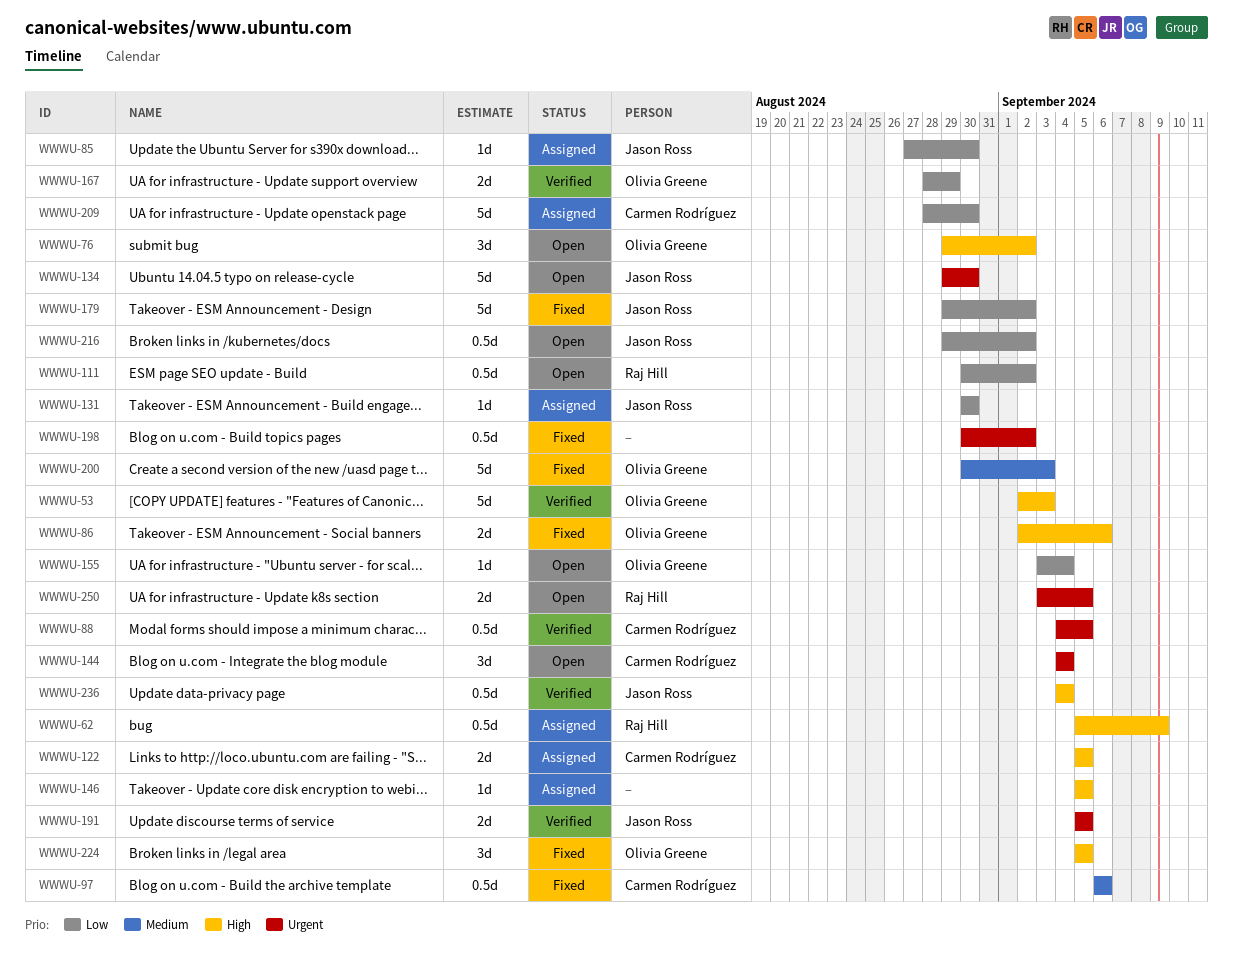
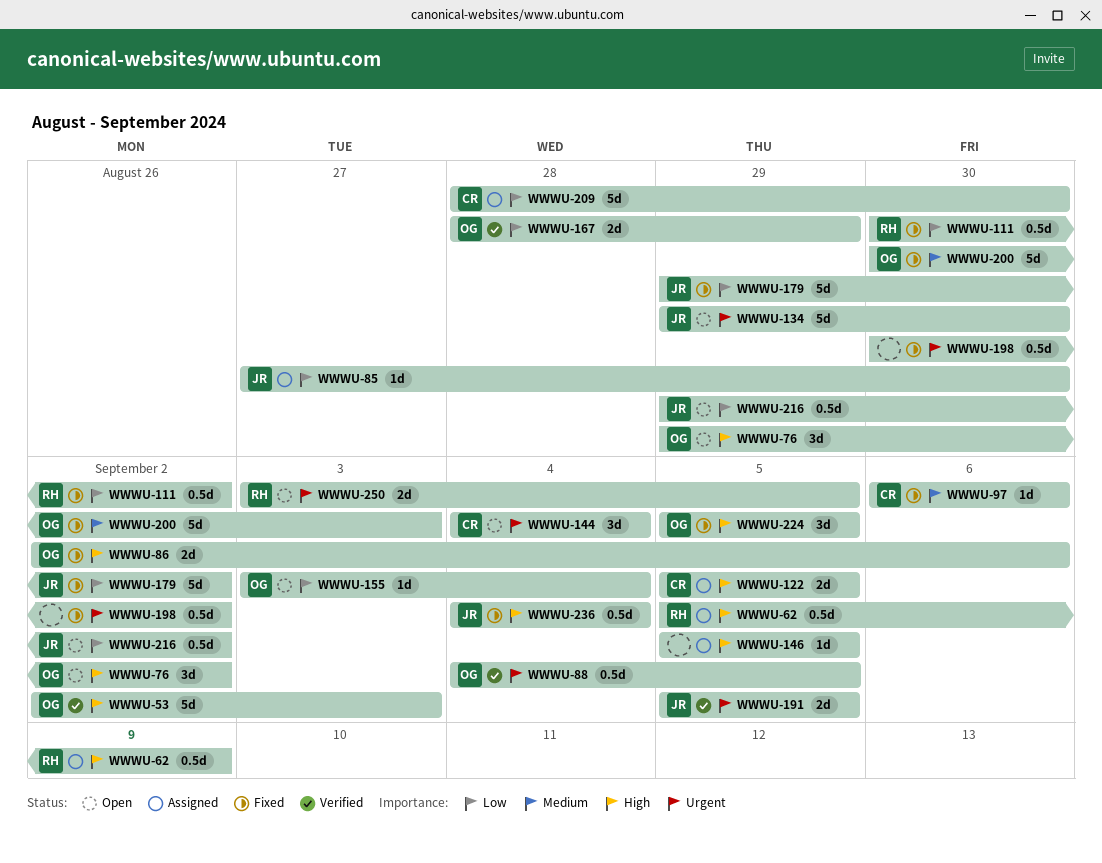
WWWU-88, owner: Carmen Rodríguez -> Olivia Greene
WWWU-97, estimate: 0.5d -> 1d
WWWU-111, status: Open -> Fixed
WWWU-131: present -> none
WWWU-236, status: Verified -> Fixed

